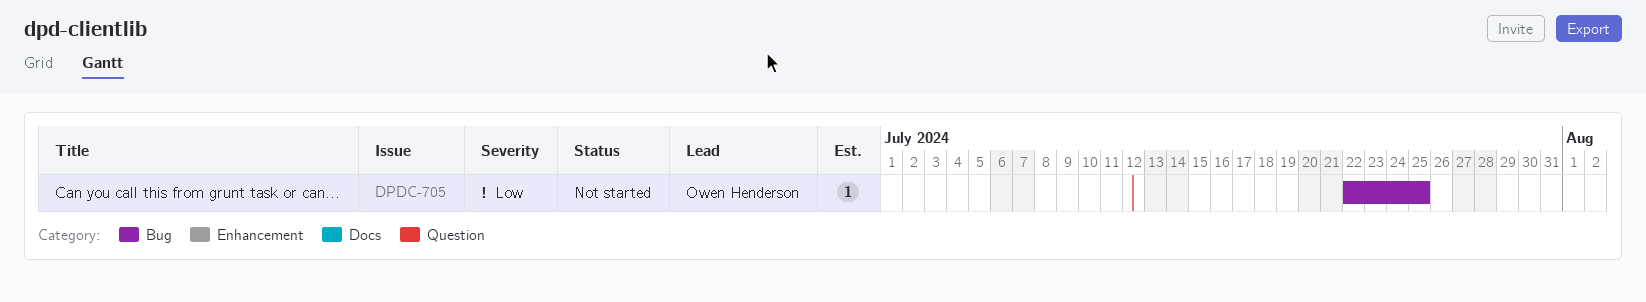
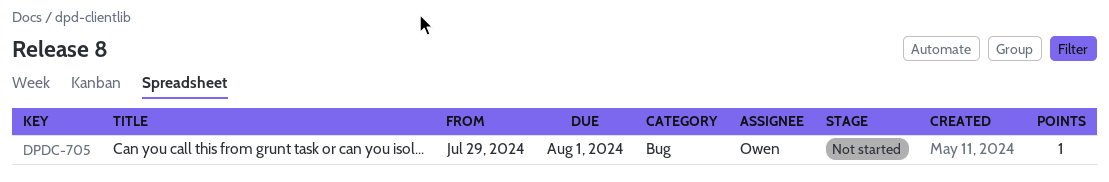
DPDC-705, start: Jul 22 -> Jul 29
DPDC-705, due: Jul 25 -> Aug 1

